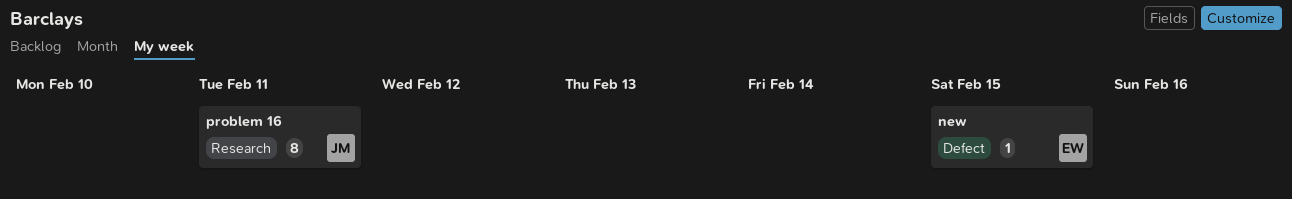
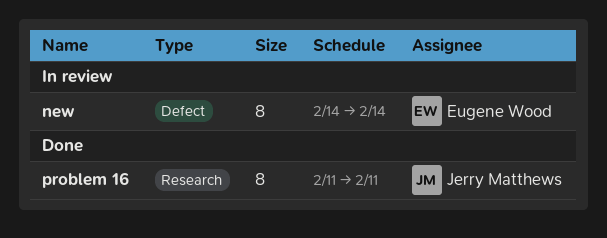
new, estimate: 1 -> 8
new, due: Feb 15 -> Feb 14

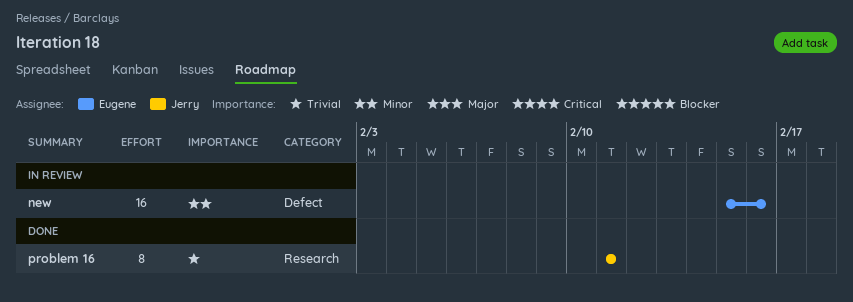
new, estimate: 8 -> 16
new, start: Feb 14 -> Feb 15
new, due: Feb 14 -> Feb 16

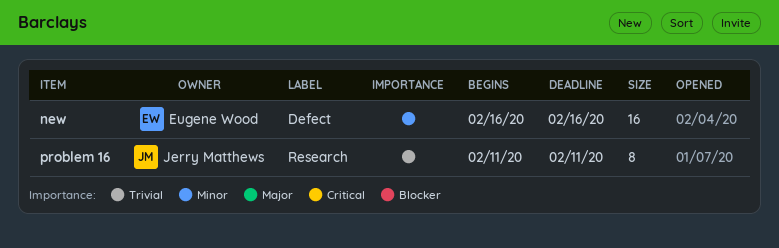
new, start: Feb 15 -> Feb 16

